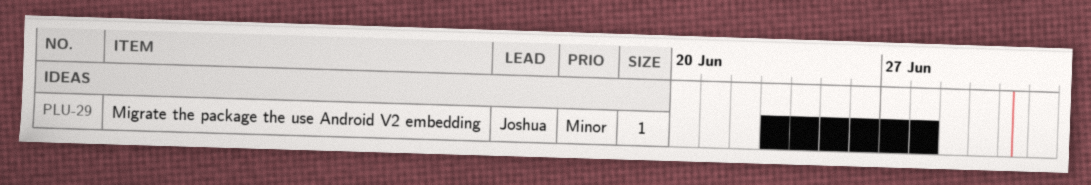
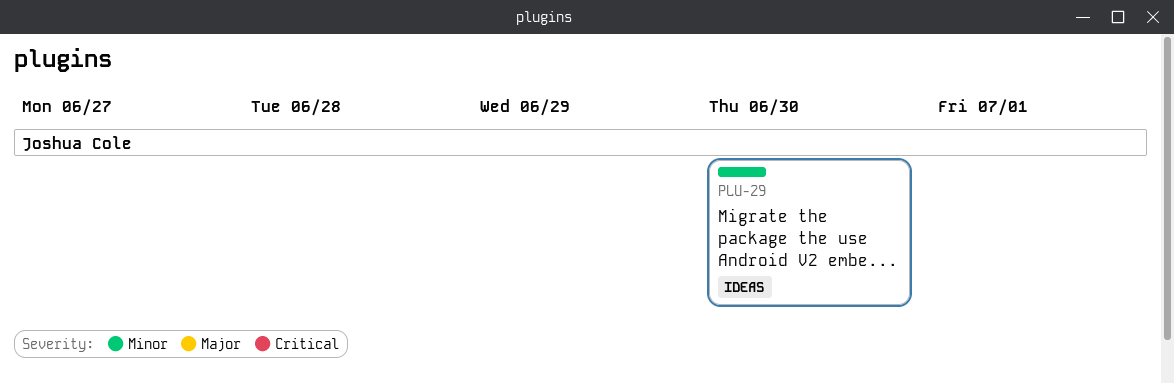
PLU-29, due: Jun 28 -> Jun 30

